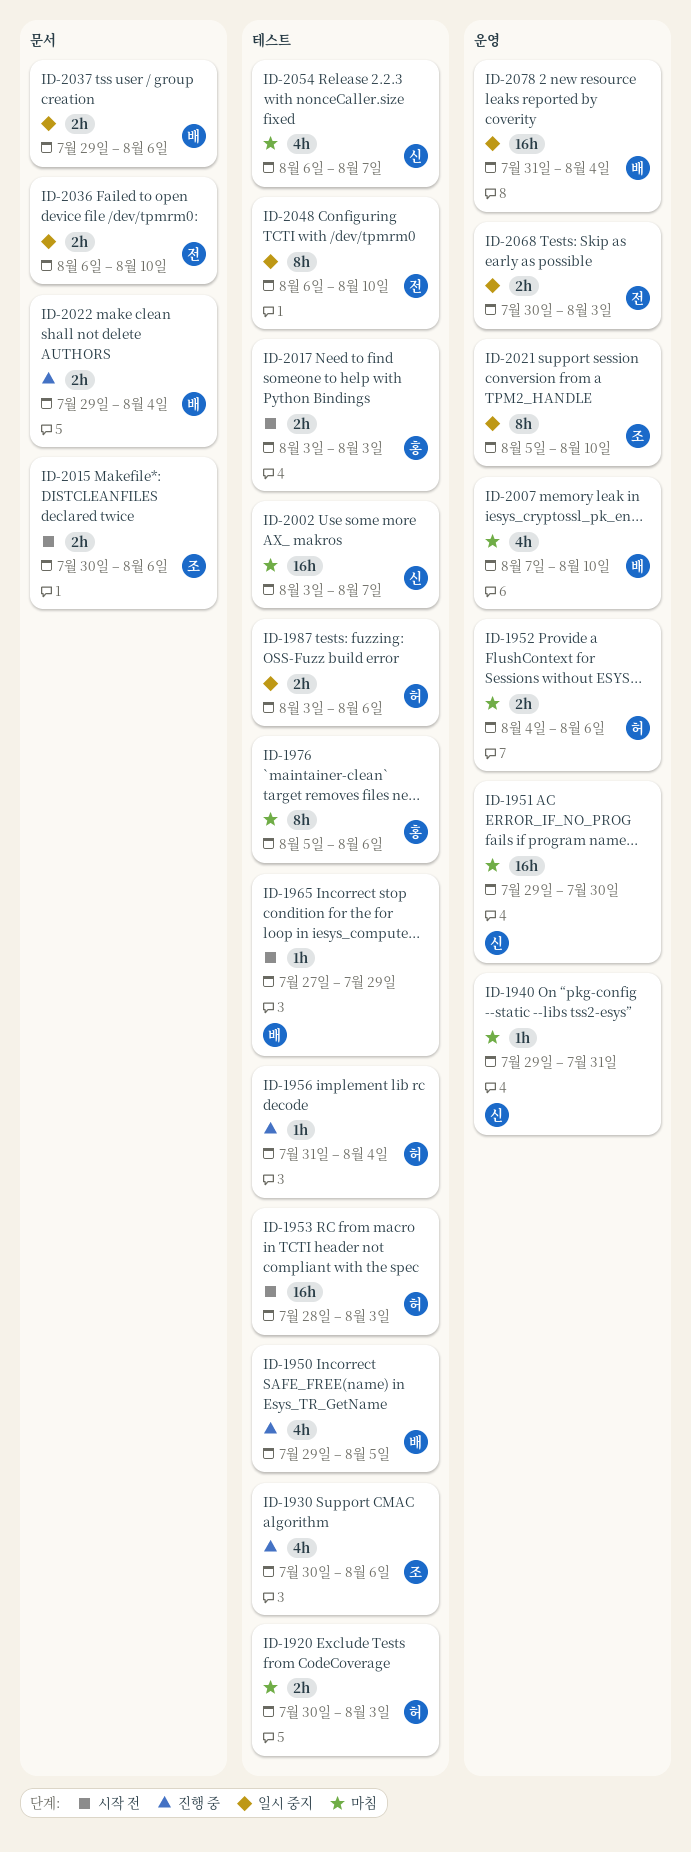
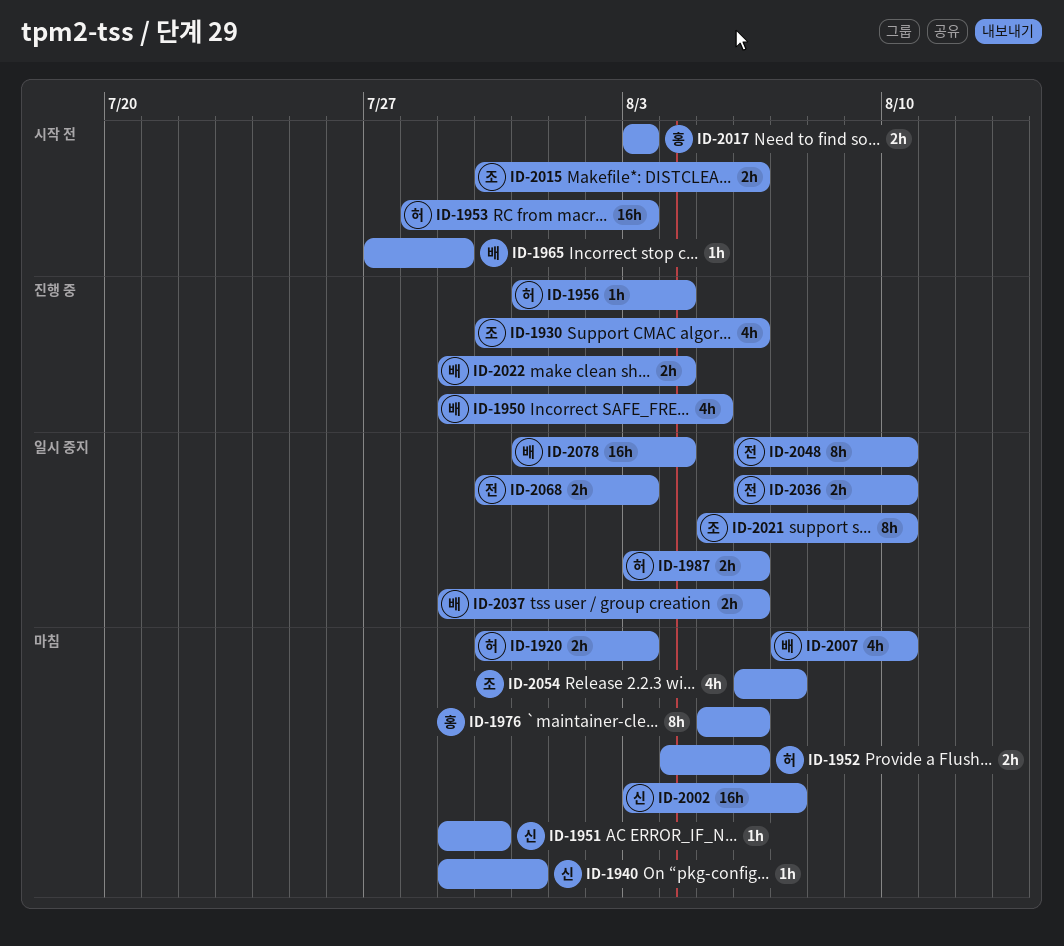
ID-1951, estimate: 16h -> 1h
ID-2054, owner: 신 -> 조

